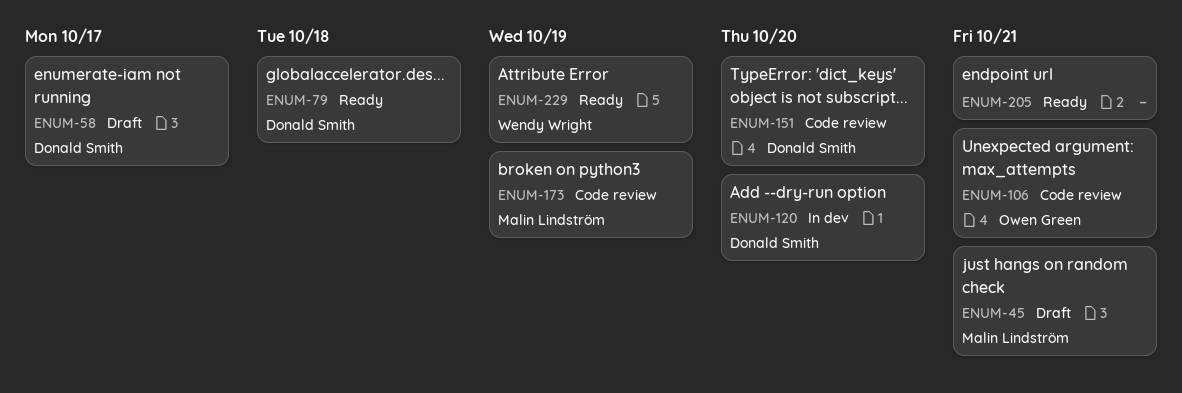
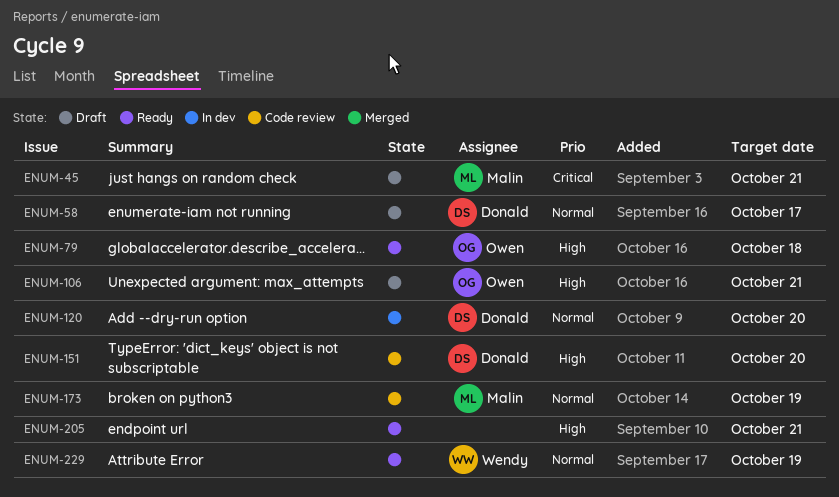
ENUM-79, owner: Donald Smith -> Owen Green
ENUM-106, status: Code review -> Draft

